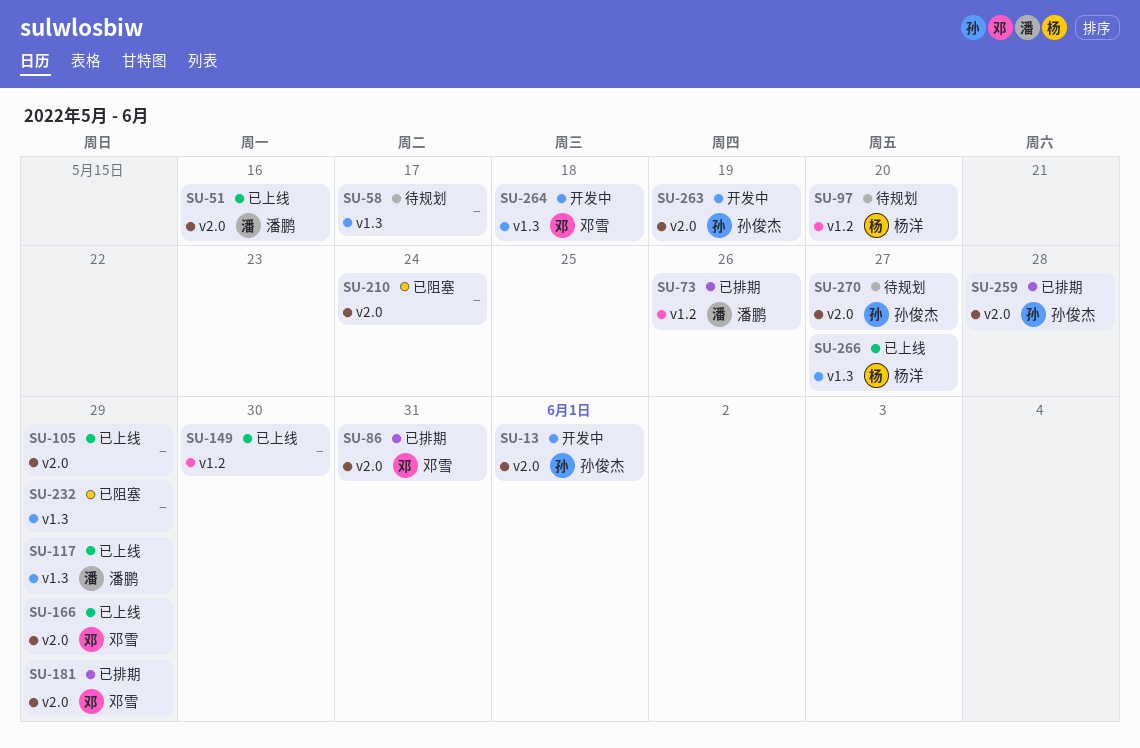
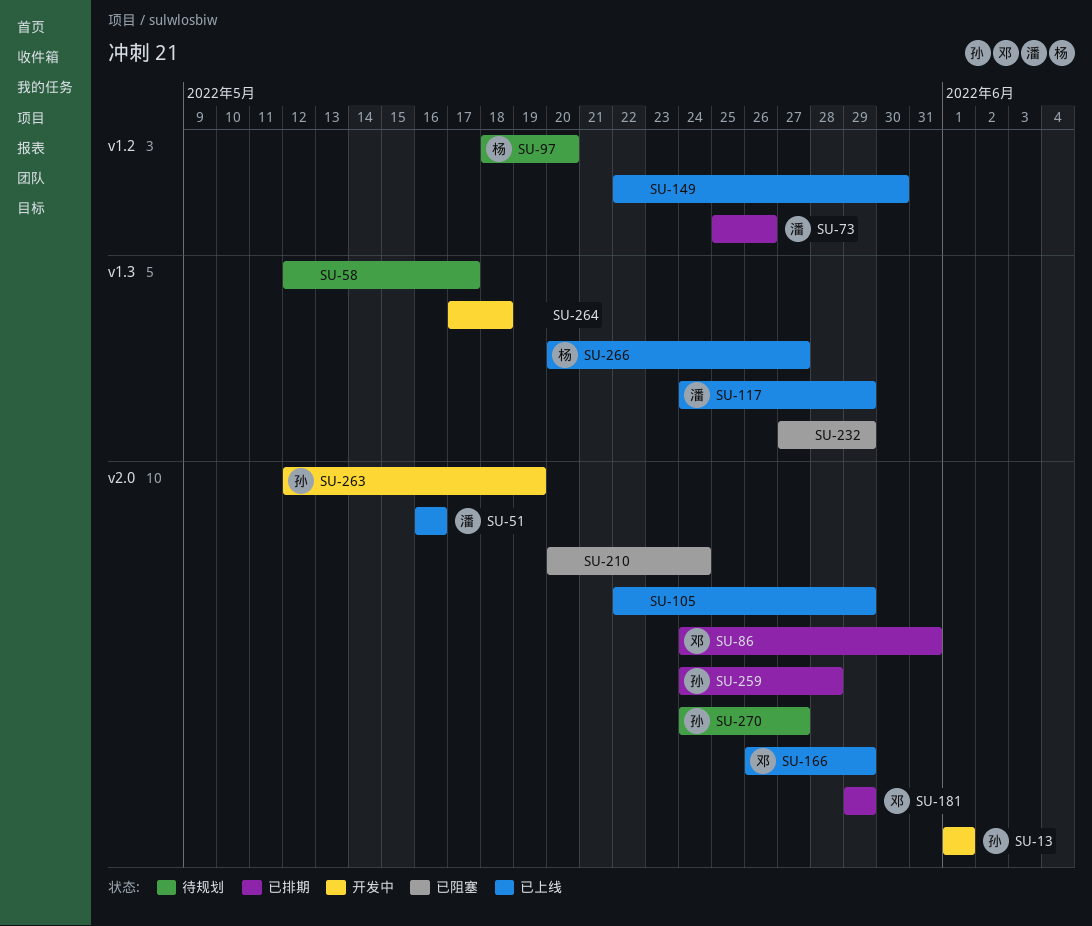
SU-264, owner: 邓雪 -> none

